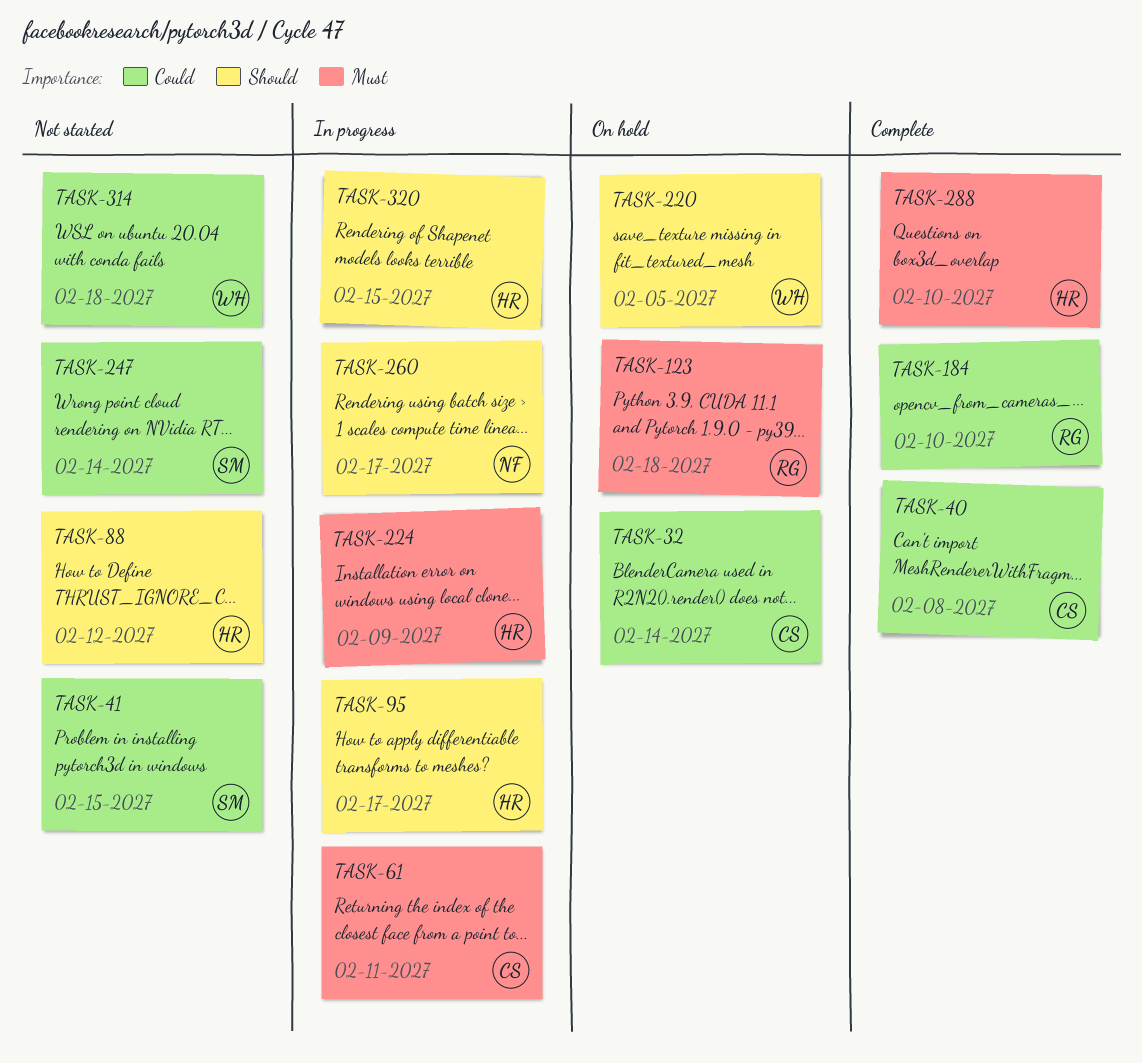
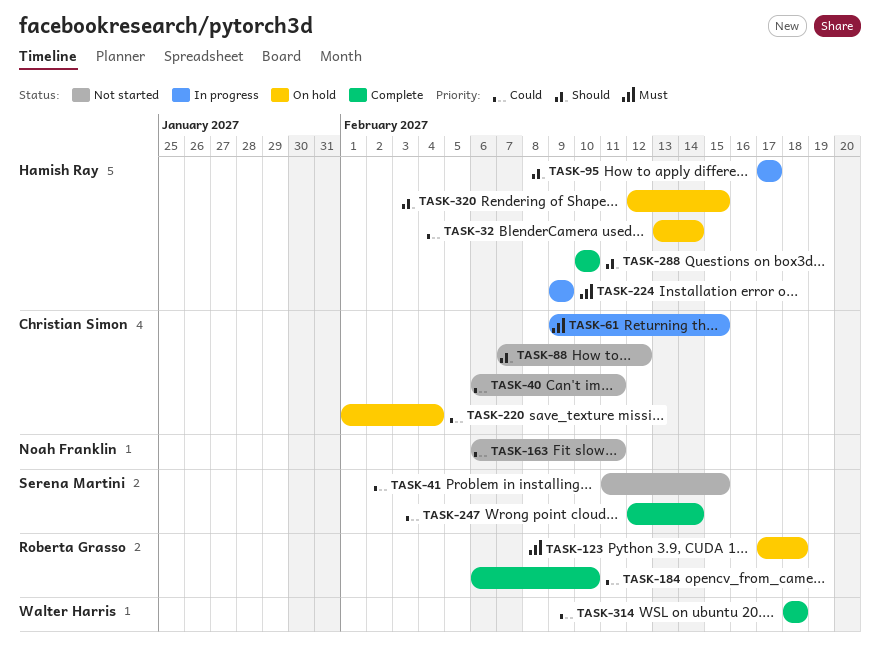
TASK-32, owner: Christian Simon -> Hamish Ray
TASK-40, status: Complete -> Not started
TASK-40, due: Feb 8 -> Feb 11
TASK-61, due: Feb 11 -> Feb 15
TASK-88, owner: Hamish Ray -> Christian Simon
TASK-163: none -> present
TASK-220, owner: Walter Harris -> Christian Simon
TASK-220, priority: Should -> Could
TASK-220, due: Feb 5 -> Feb 4
TASK-247, status: Not started -> Complete
TASK-260: present -> none
TASK-288, priority: Must -> Should
TASK-314, status: Not started -> Complete
TASK-320, status: In progress -> On hold

